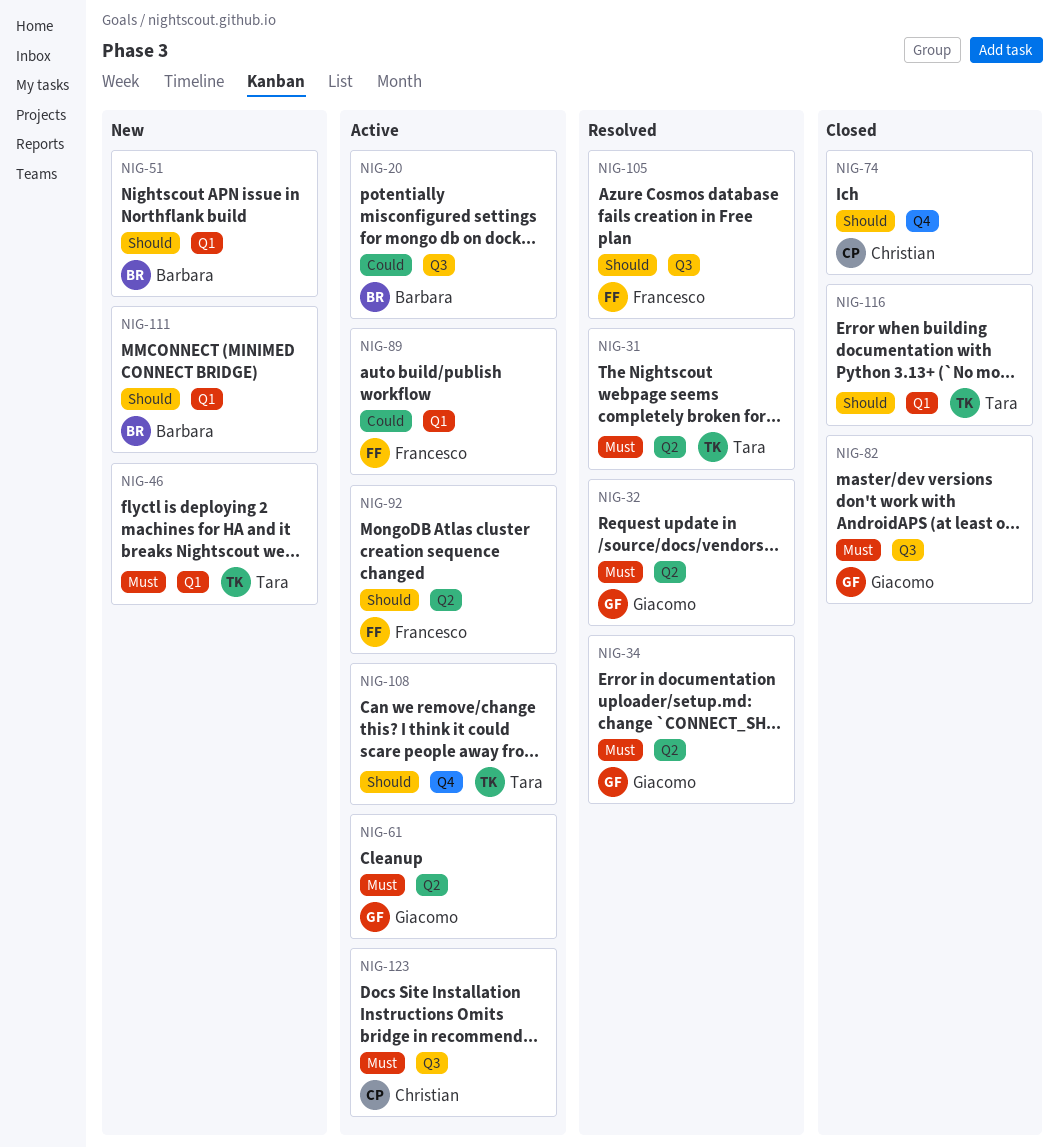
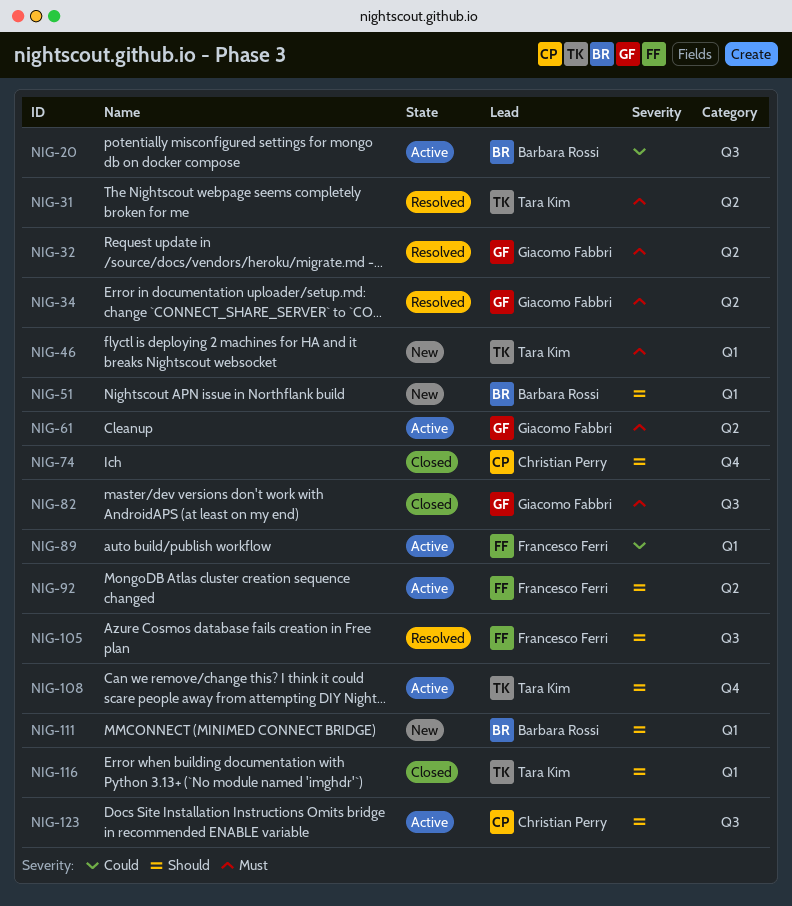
NIG-123, priority: Must -> Should

